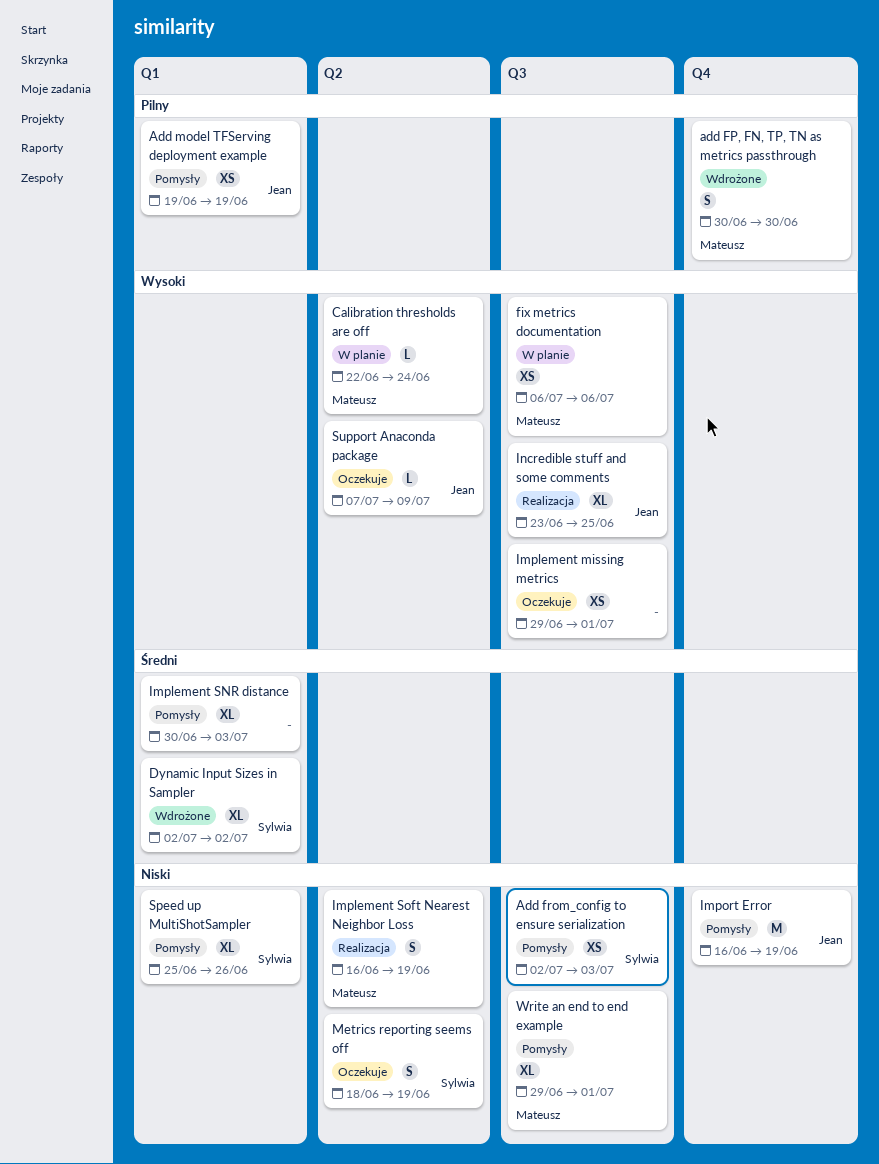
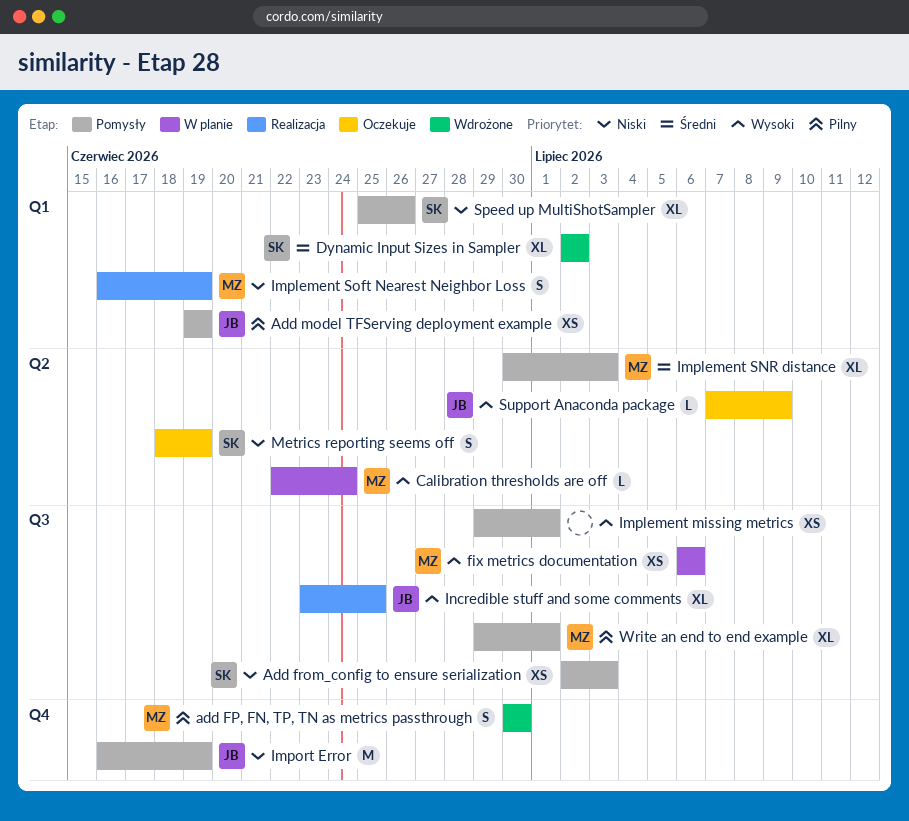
Implement missing metrics, status: Oczekuje -> Pomysły
Implement SNR distance, owner: none -> Mateusz
Implement SNR distance, label: Q1 -> Q2
Implement Soft Nearest Neighbor Loss, label: Q2 -> Q1
Write an end to end example, priority: Niski -> Pilny

